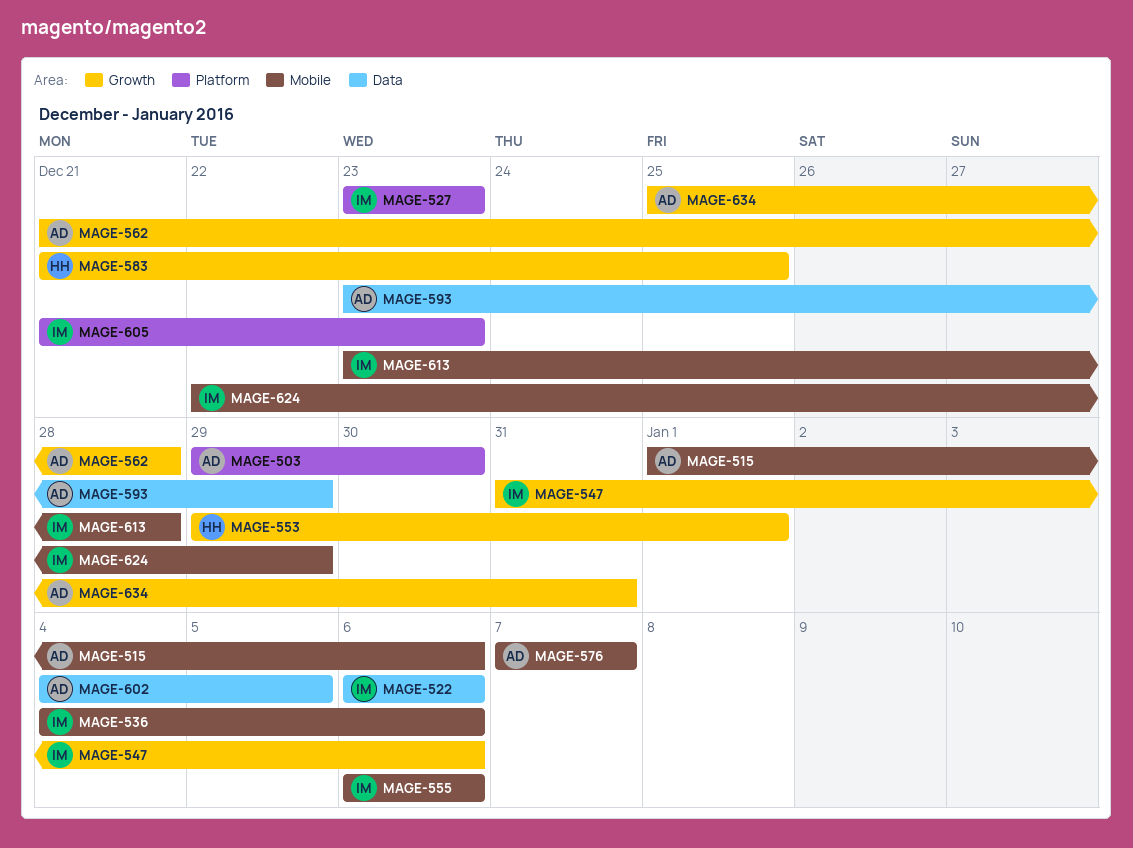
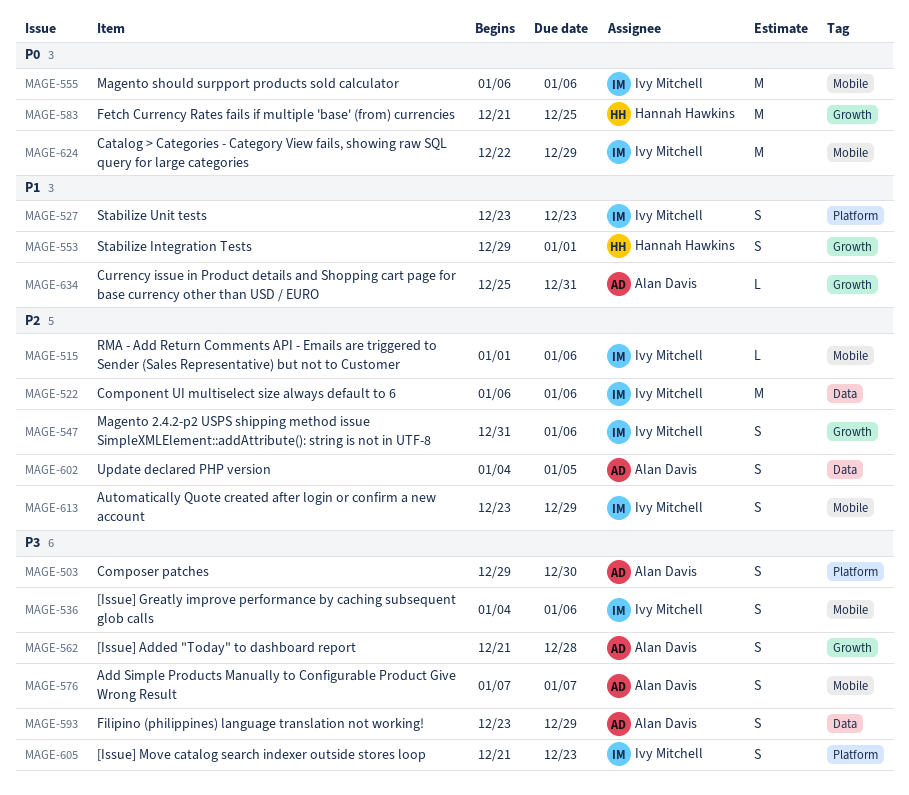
MAGE-515, owner: Alan Davis -> Ivy Mitchell
MAGE-613, due: Dec 28 -> Dec 29

